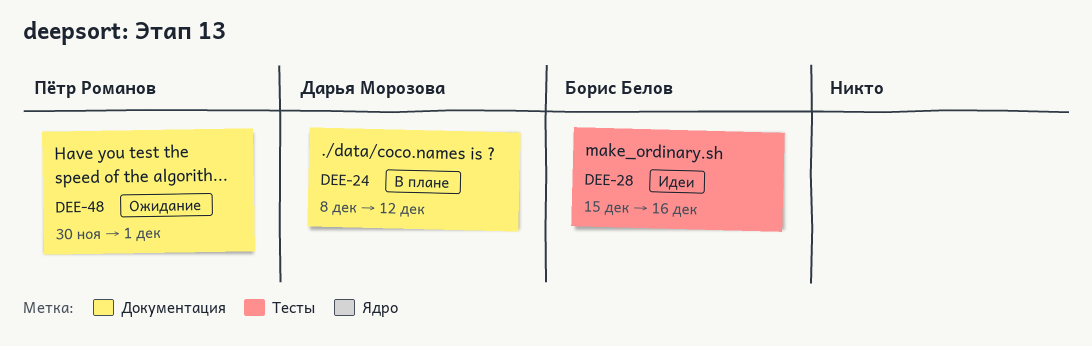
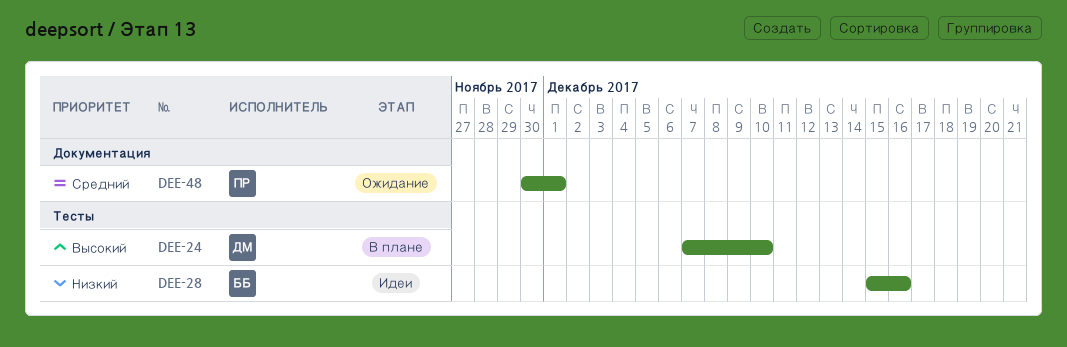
DEE-24, label: Документация -> Тесты
DEE-24, start: Dec 8 -> Dec 7
DEE-24, due: Dec 12 -> Dec 10

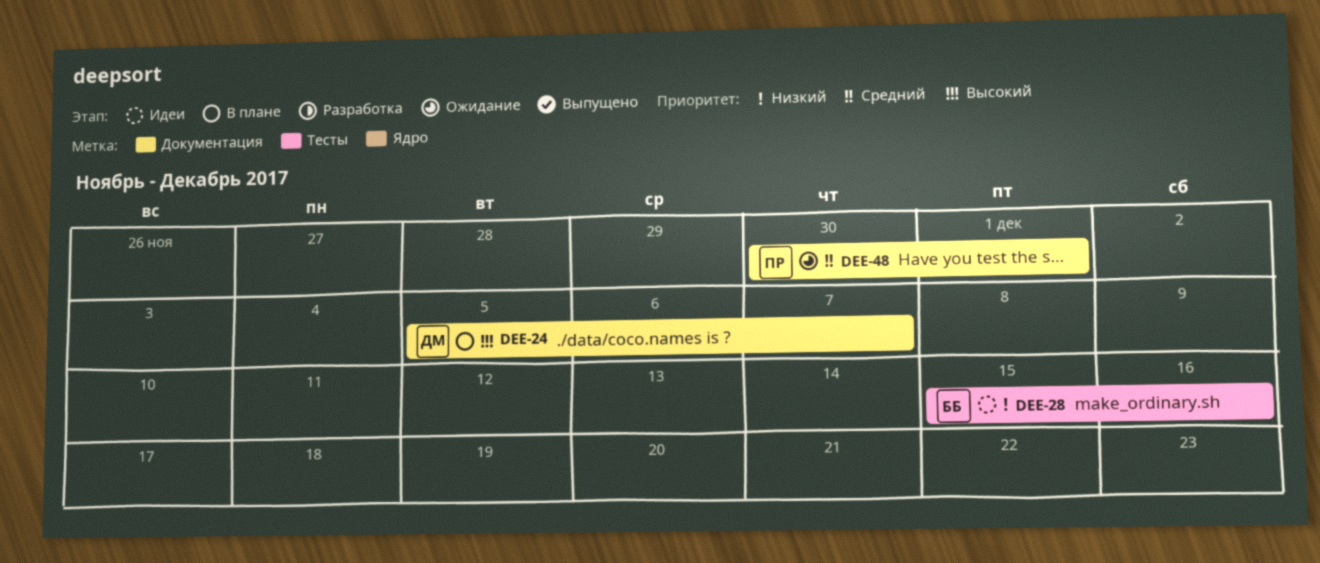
DEE-24, label: Тесты -> Документация
DEE-24, start: Dec 7 -> Dec 5
DEE-24, due: Dec 10 -> Dec 7

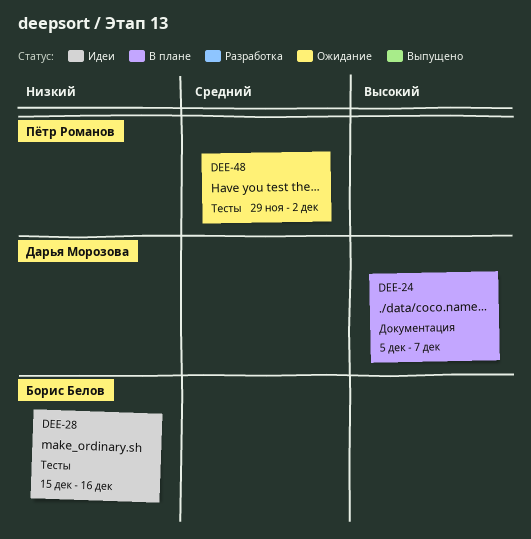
DEE-48, label: Документация -> Тесты
DEE-48, start: Nov 30 -> Nov 29
DEE-48, due: Dec 1 -> Dec 2

